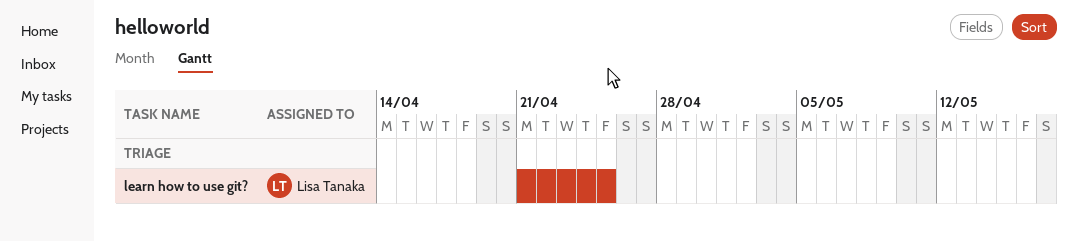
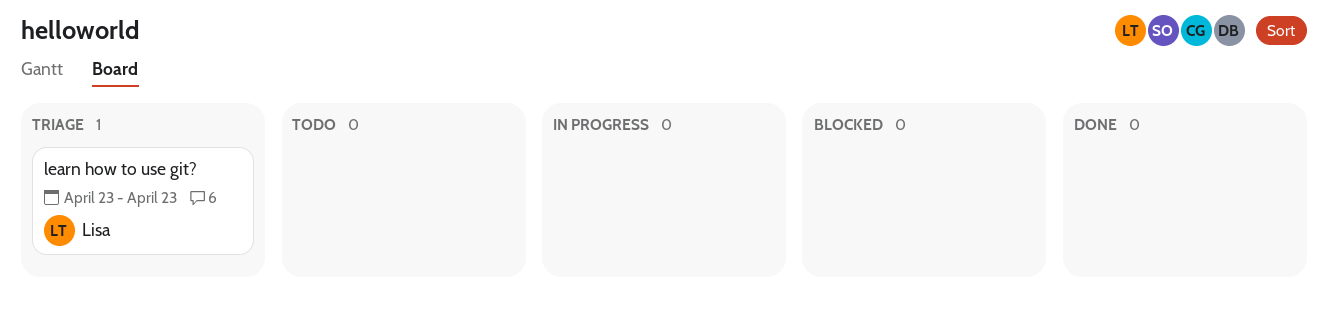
learn how to use git?, start: Apr 21 -> Apr 23
learn how to use git?, due: Apr 25 -> Apr 23

